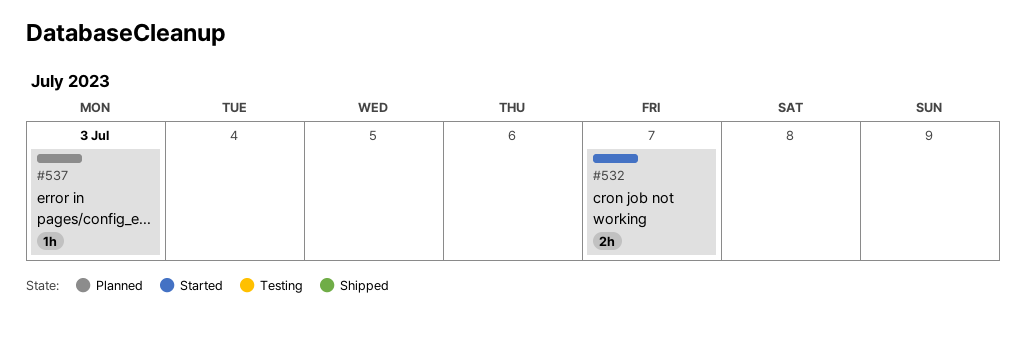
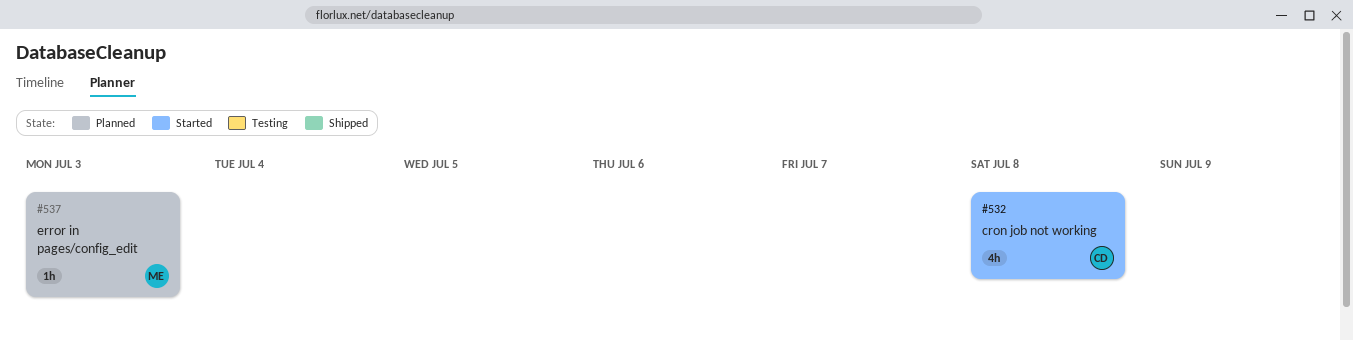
#532, estimate: 2h -> 4h
#532, due: Jul 7 -> Jul 8

